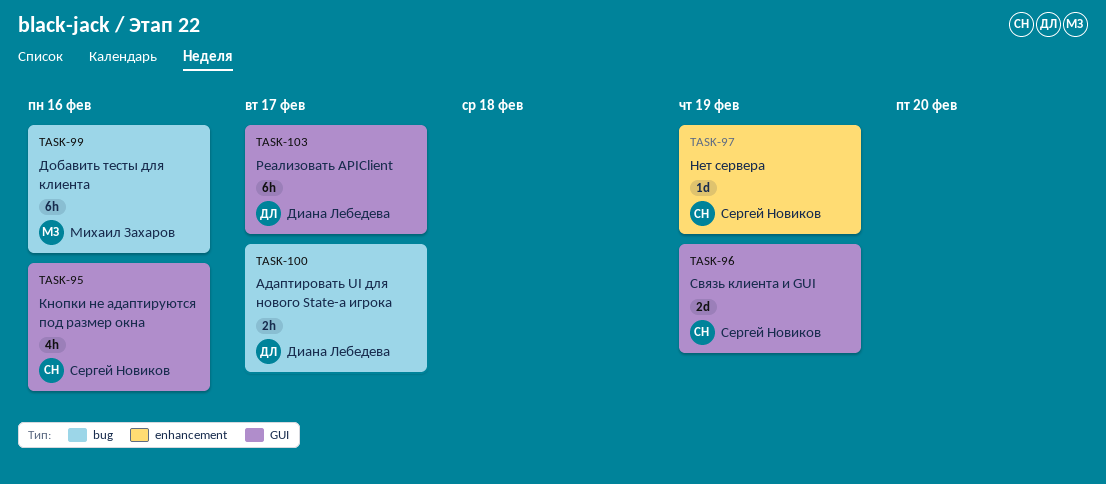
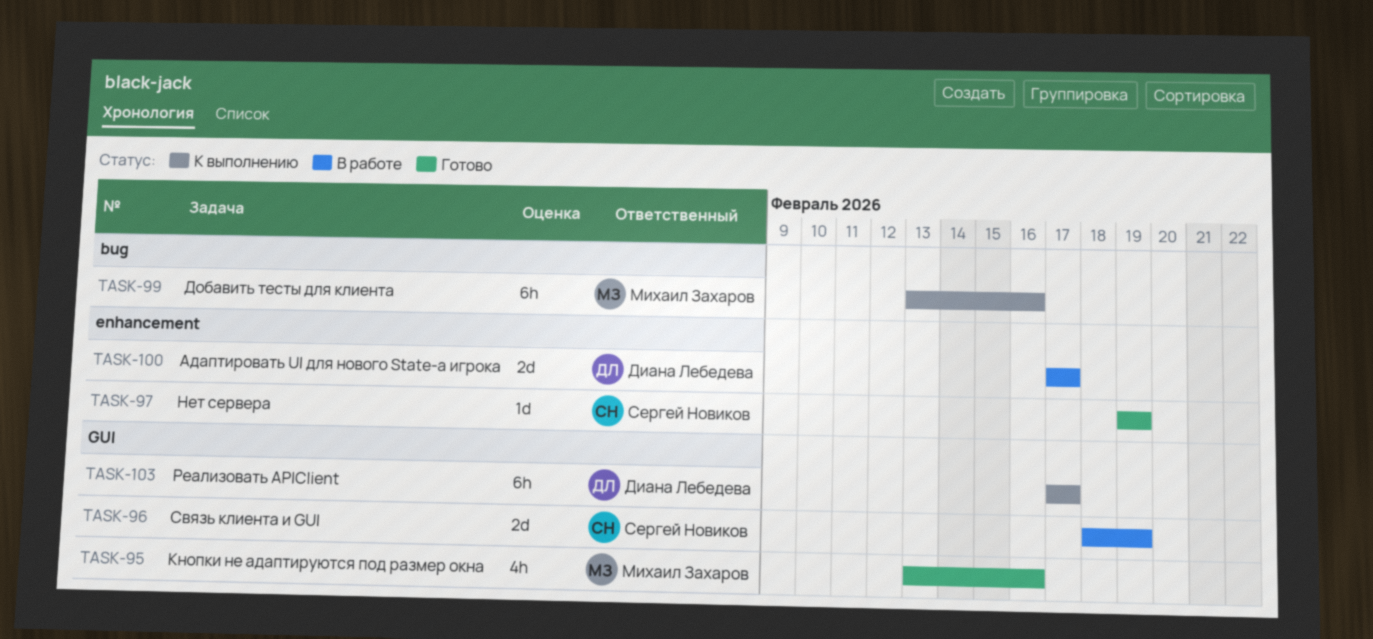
TASK-95, owner: Сергей Новиков -> Михаил Захаров
TASK-100, label: bug -> enhancement
TASK-100, estimate: 2h -> 2d

